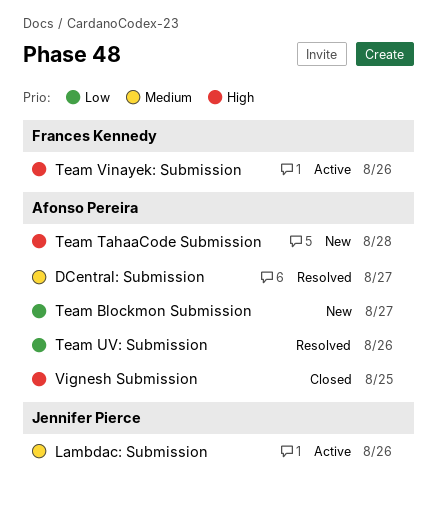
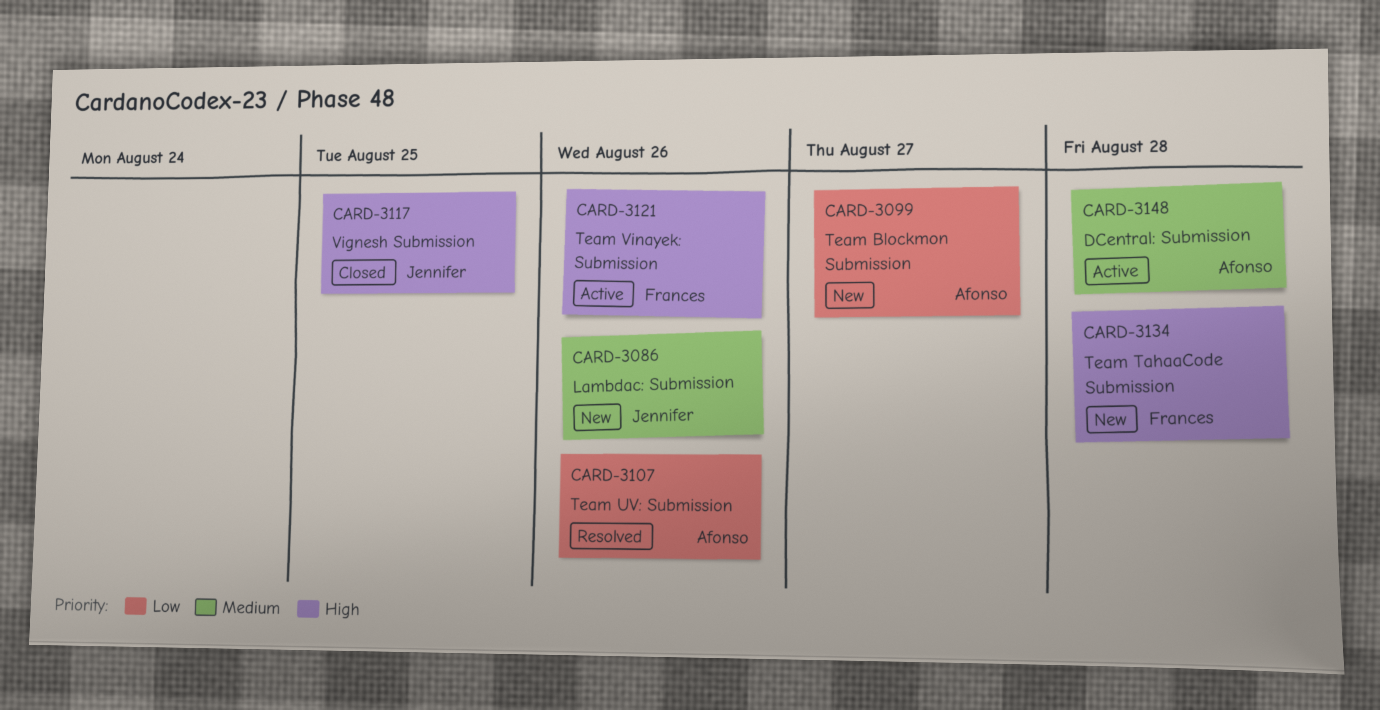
DCentral: Submission, status: Resolved -> Active
DCentral: Submission, due: Aug 27 -> Aug 28
Lambdac: Submission, status: Active -> New
Team TahaaCode Submission, owner: Afonso Pereira -> Frances Kennedy
Vignesh Submission, owner: Afonso Pereira -> Jennifer Pierce

